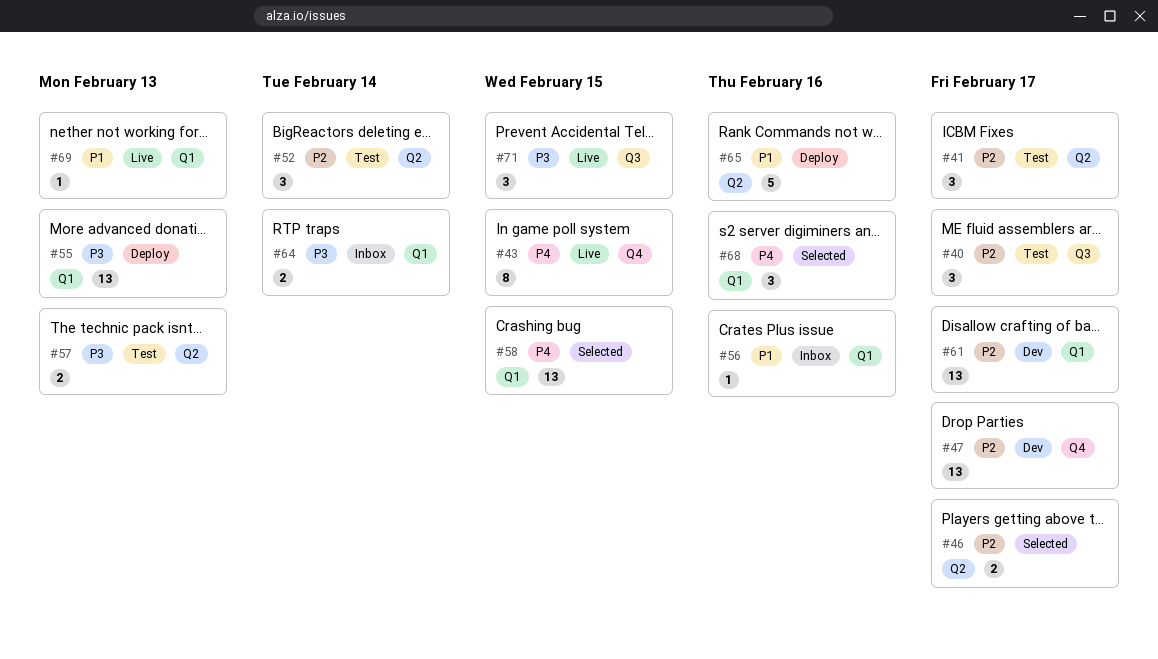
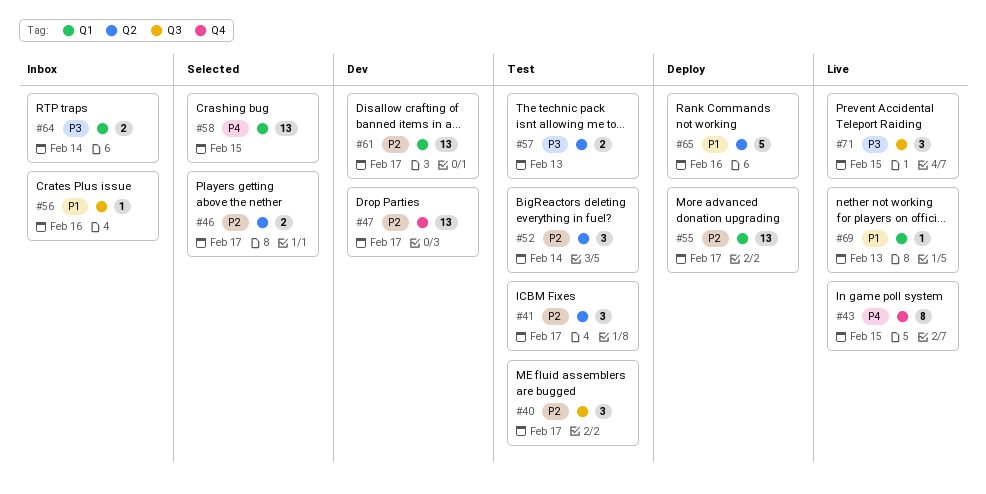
#55, priority: P3 -> P2
#55, due: Feb 13 -> Feb 17
#56, label: Q1 -> Q3
#68: present -> none

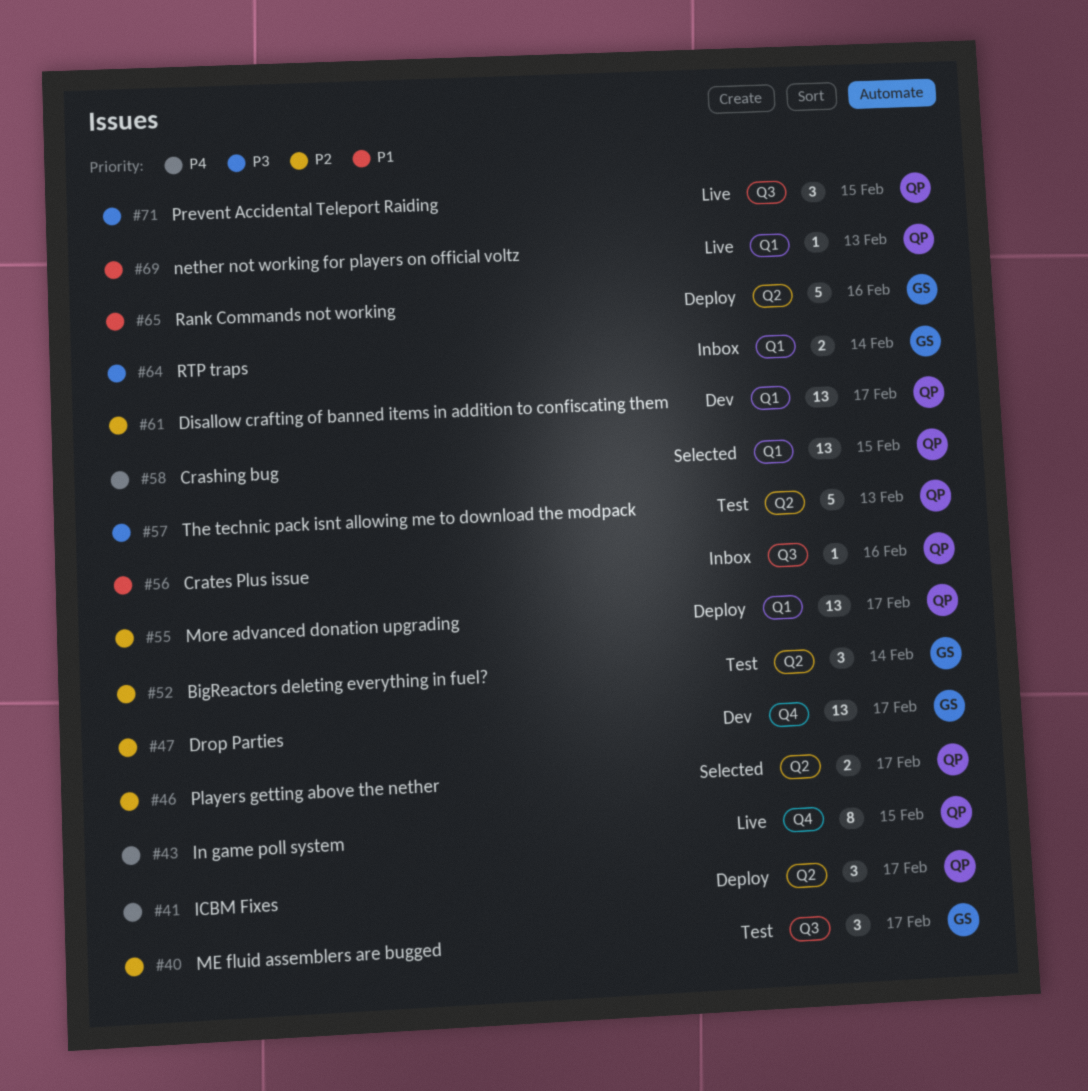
#41, status: Test -> Deploy
#41, priority: P2 -> P4
#57, estimate: 2 -> 5

